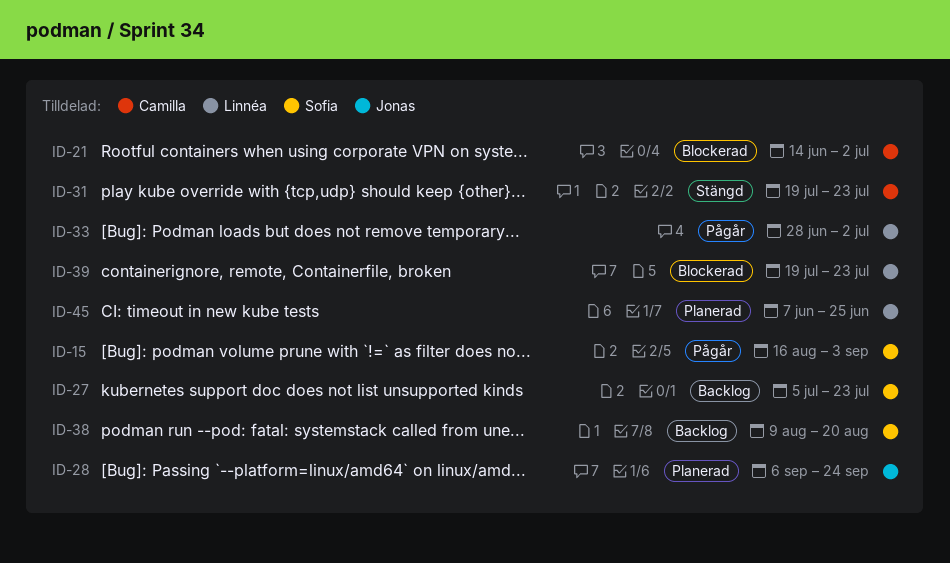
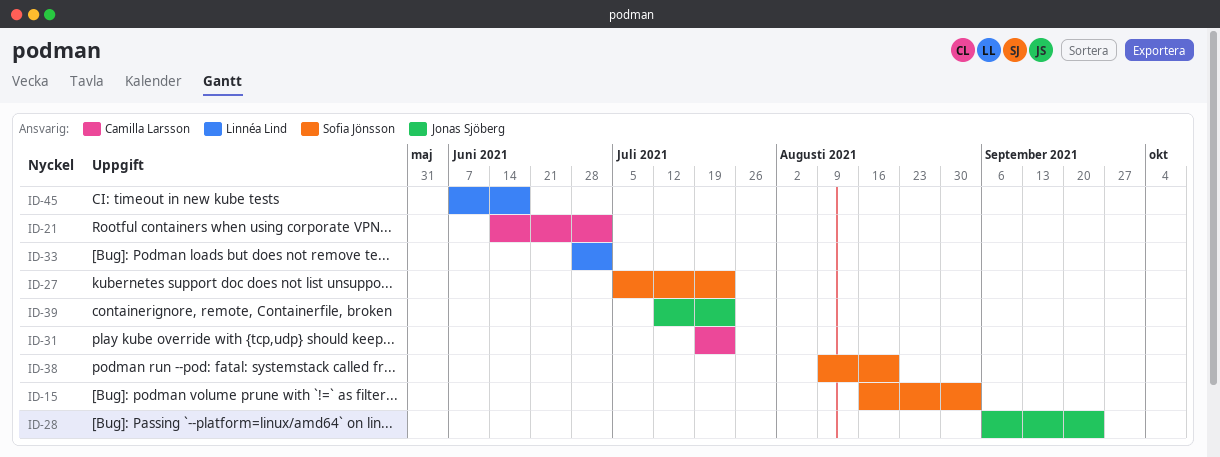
ID-39, owner: Linnéa Lind -> Jonas Sjöberg
ID-39, start: Jul 19 -> Jul 12
ID-45, due: Jun 25 -> Jun 18

